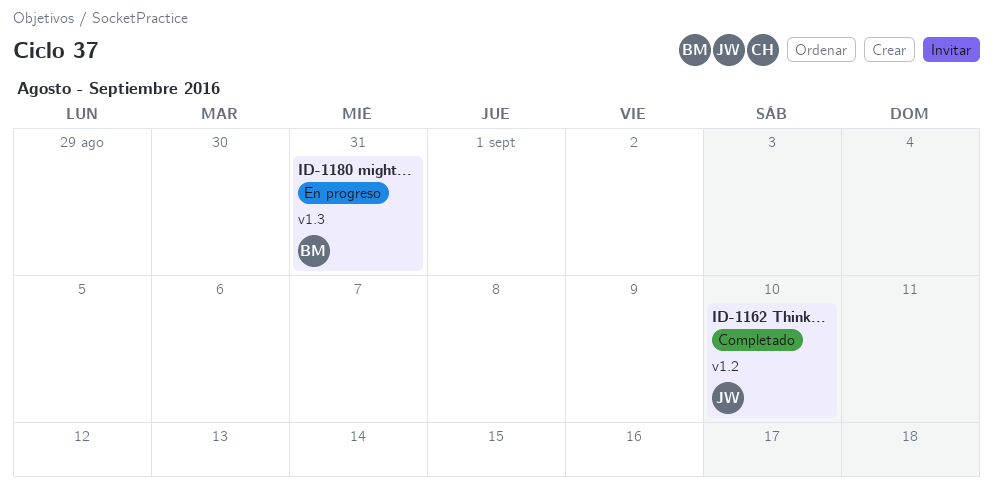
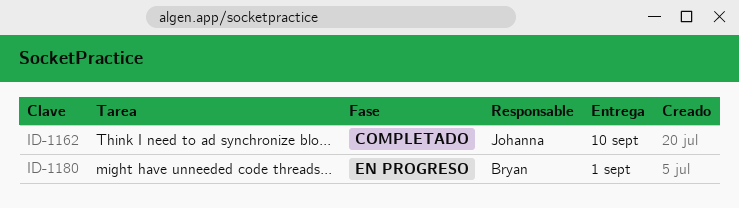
ID-1180, due: Aug 31 -> Sep 1

